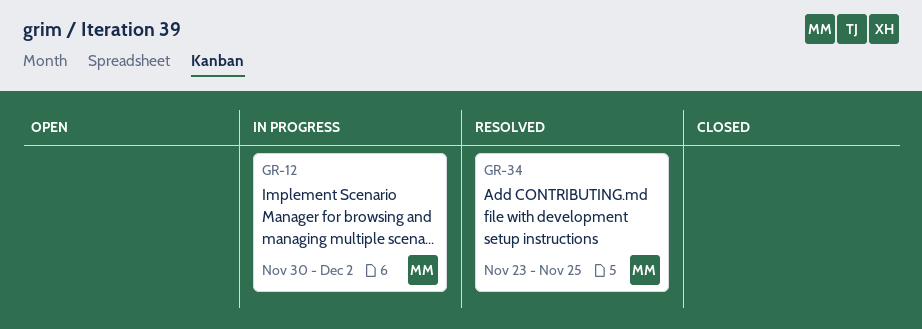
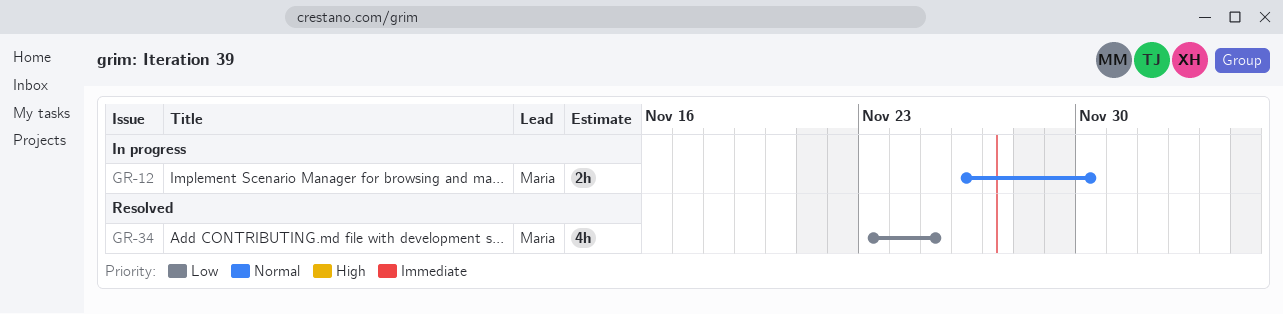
GR-12, start: Nov 30 -> Nov 26
GR-12, due: Dec 2 -> Nov 30

